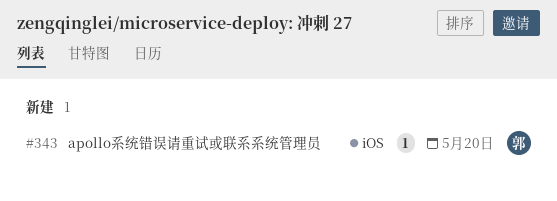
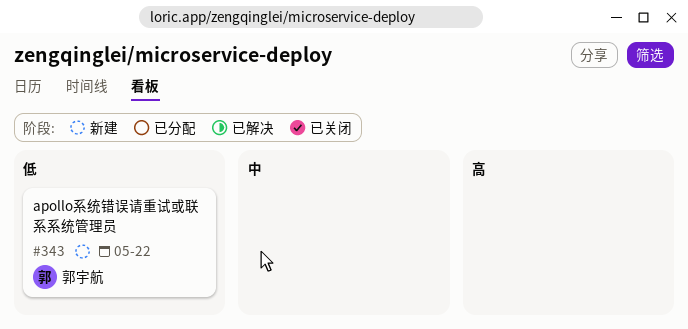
#343, due: May 20 -> May 22

